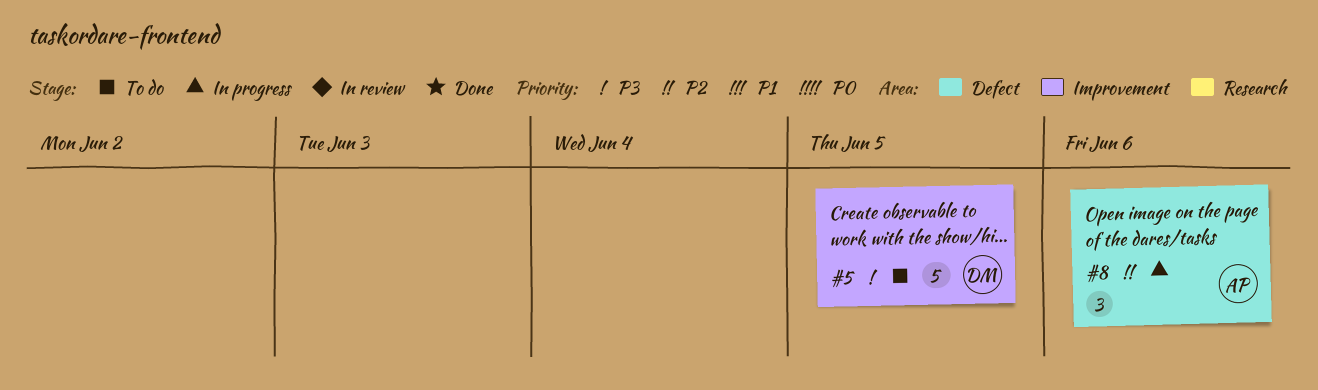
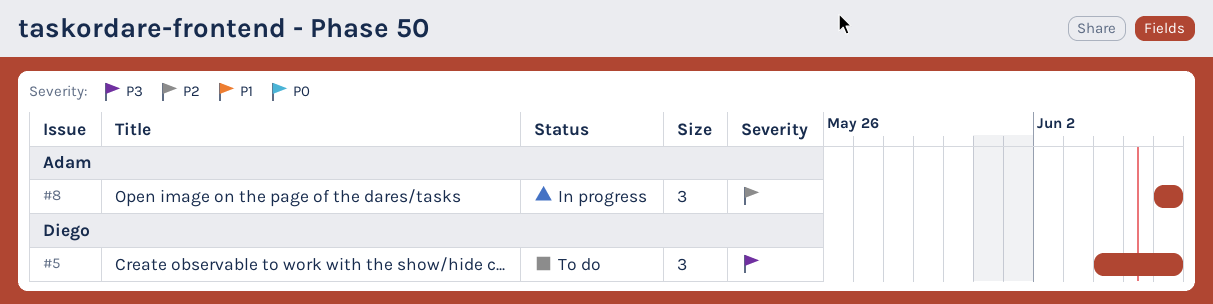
#5, estimate: 5 -> 3
#5, due: Jun 5 -> Jun 6

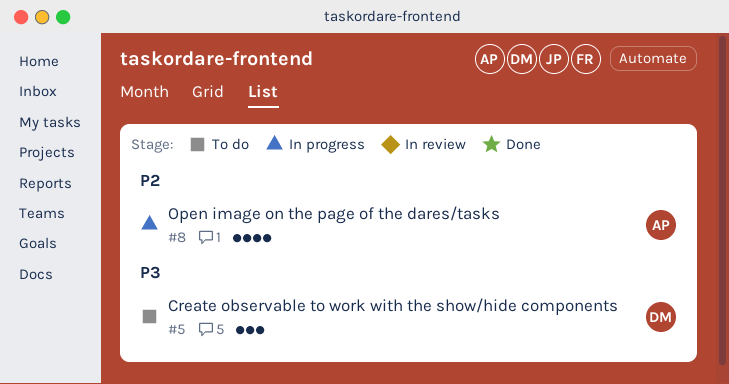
#8, estimate: 3 -> 4

